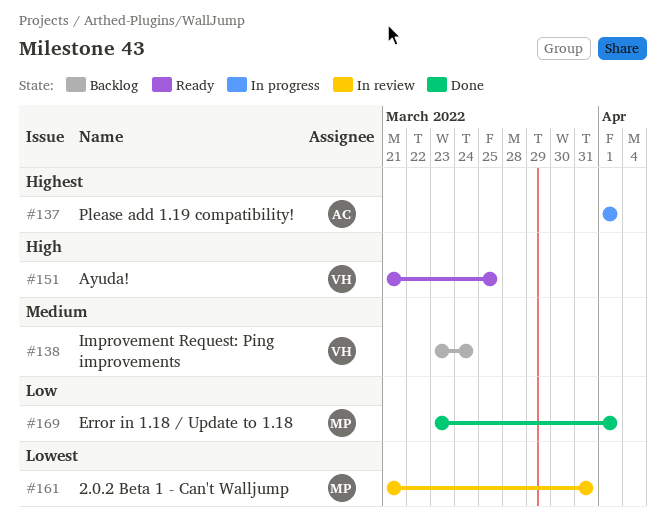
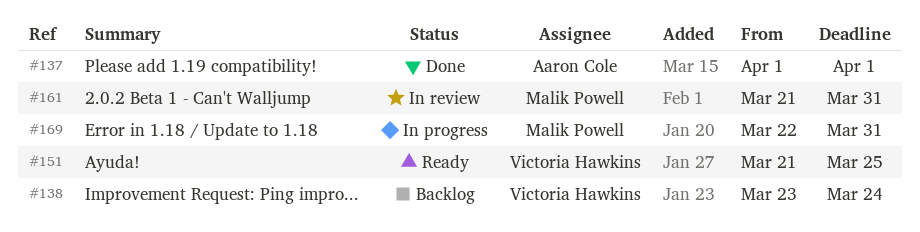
#137, status: In progress -> Done
#169, status: Done -> In progress
#169, start: Mar 23 -> Mar 22
#169, due: Apr 1 -> Mar 31

